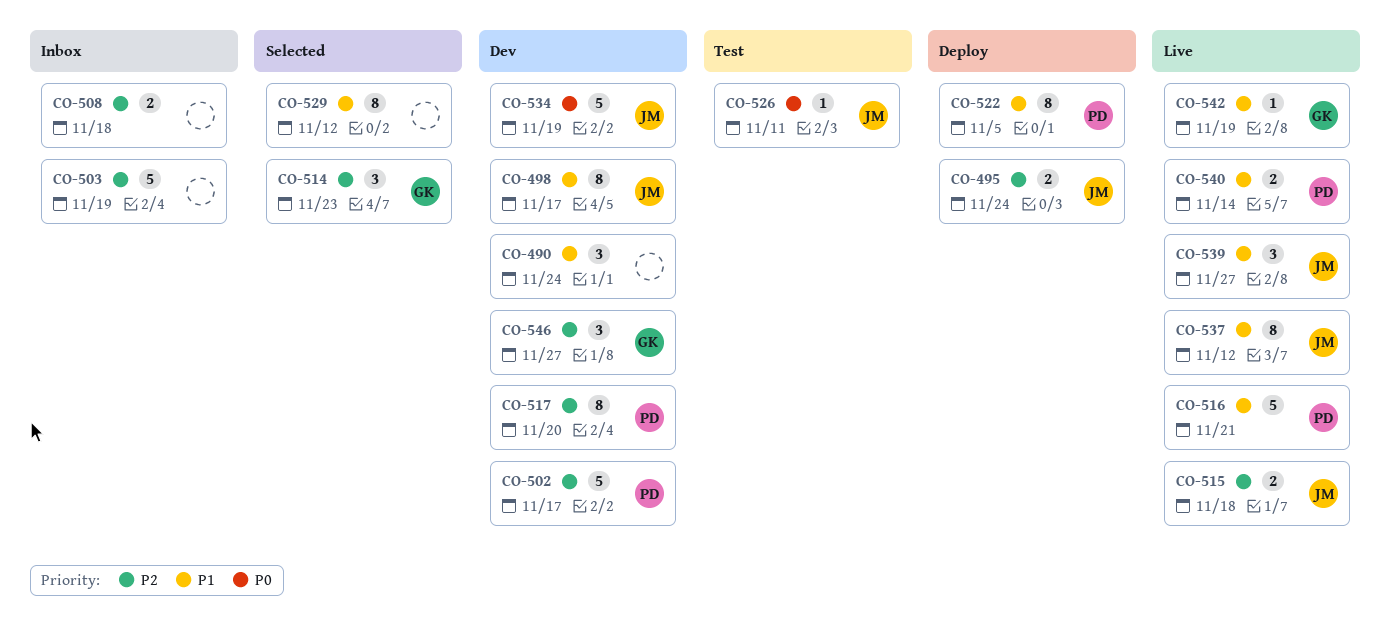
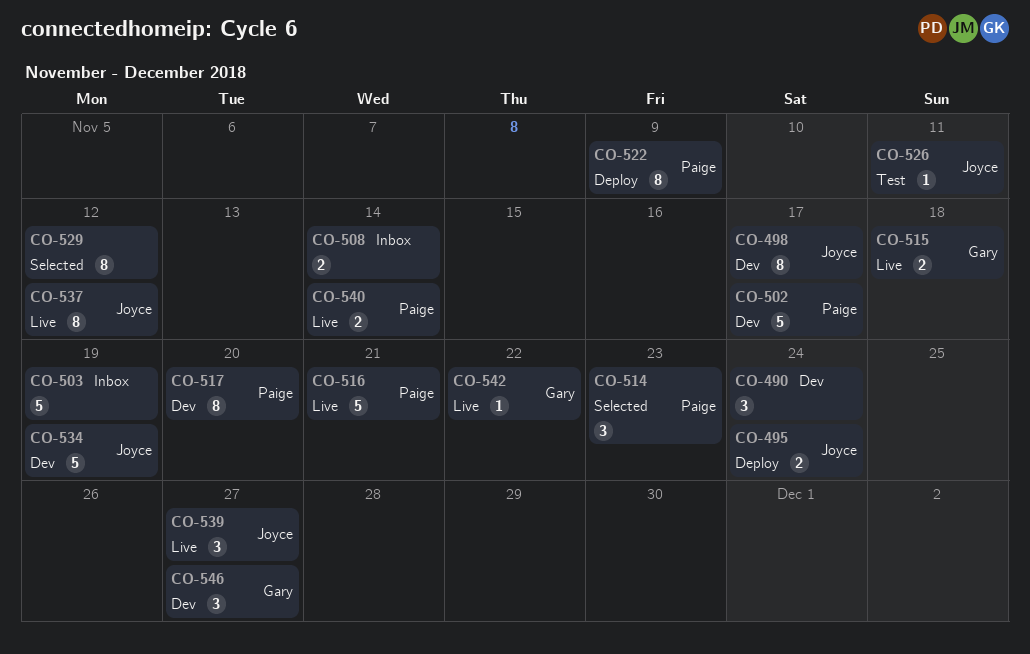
CO-508, due: Nov 18 -> Nov 14
CO-514, owner: Gary -> Paige
CO-515, owner: Joyce -> Gary
CO-522, due: Nov 5 -> Nov 9
CO-542, due: Nov 19 -> Nov 22

